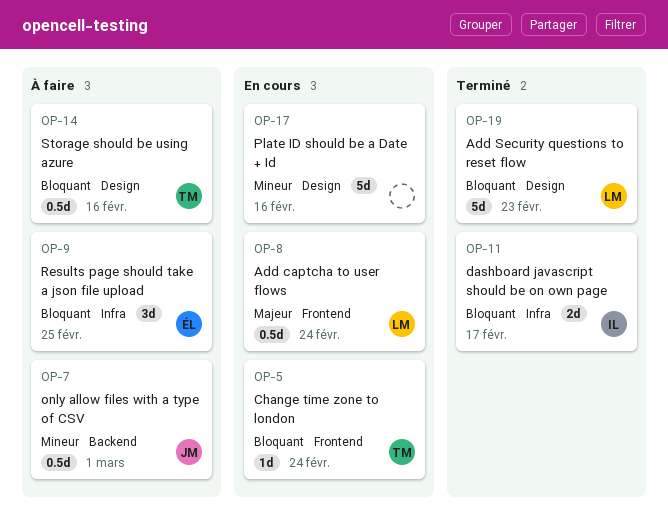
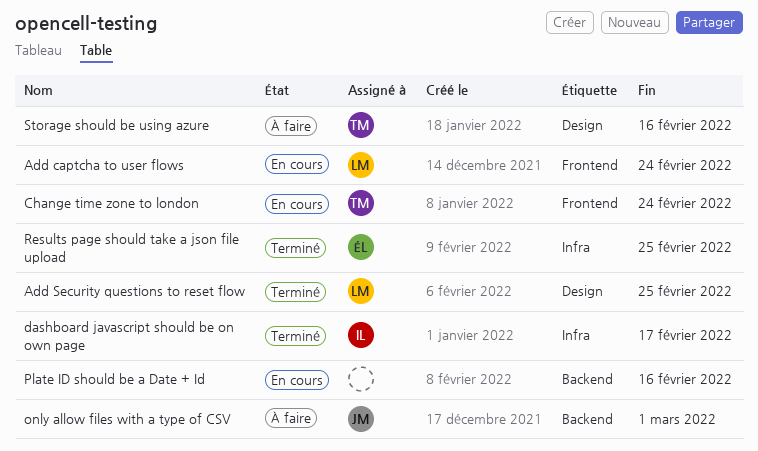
Add Security questions to reset flow, due: Feb 23 -> Feb 25
Plate ID should be a Date + Id, label: Design -> Backend
Results page should take a json file upload, status: À faire -> Terminé

